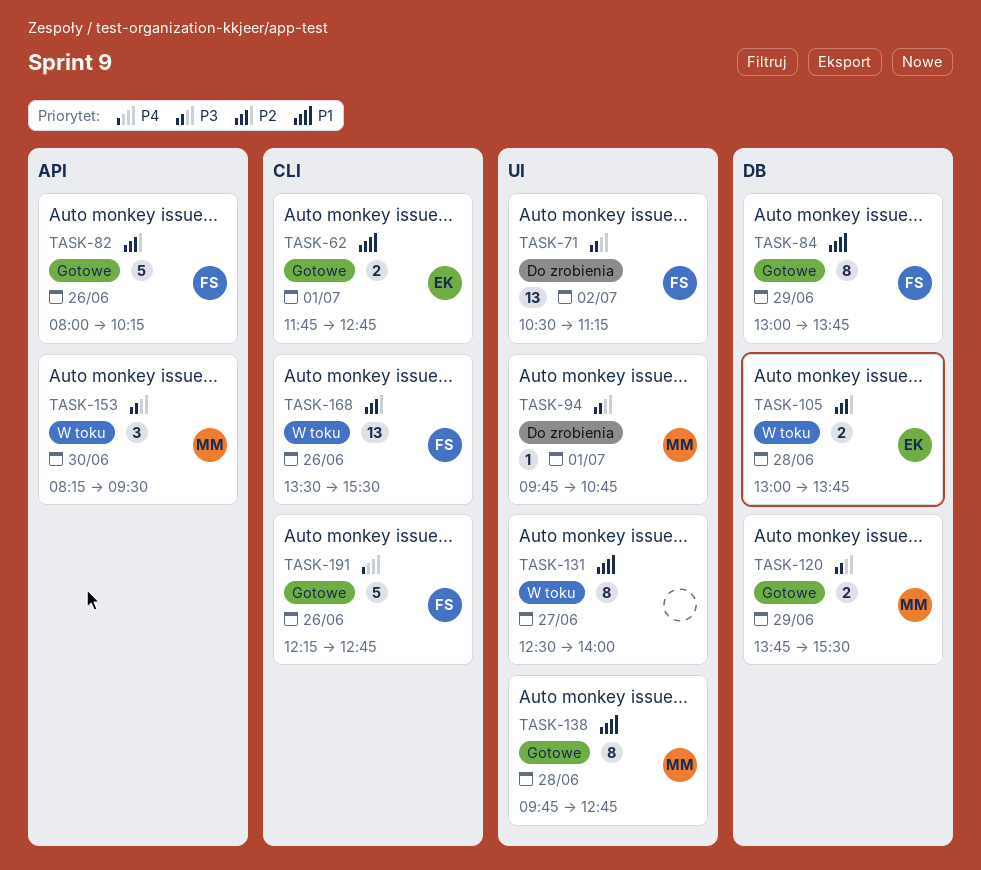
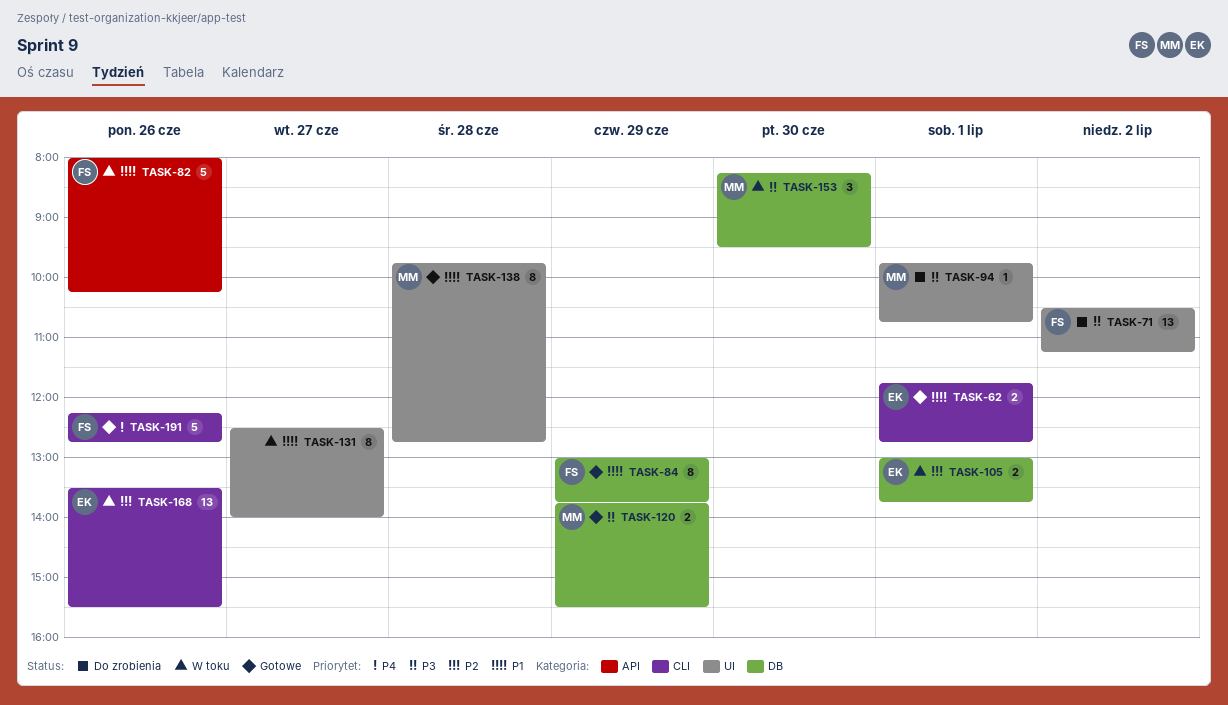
TASK-82, status: Gotowe -> W toku
TASK-82, priority: P2 -> P1
TASK-105, day: Jun 28 -> Jul 1
TASK-153, label: API -> DB
TASK-168, owner: FS -> EK

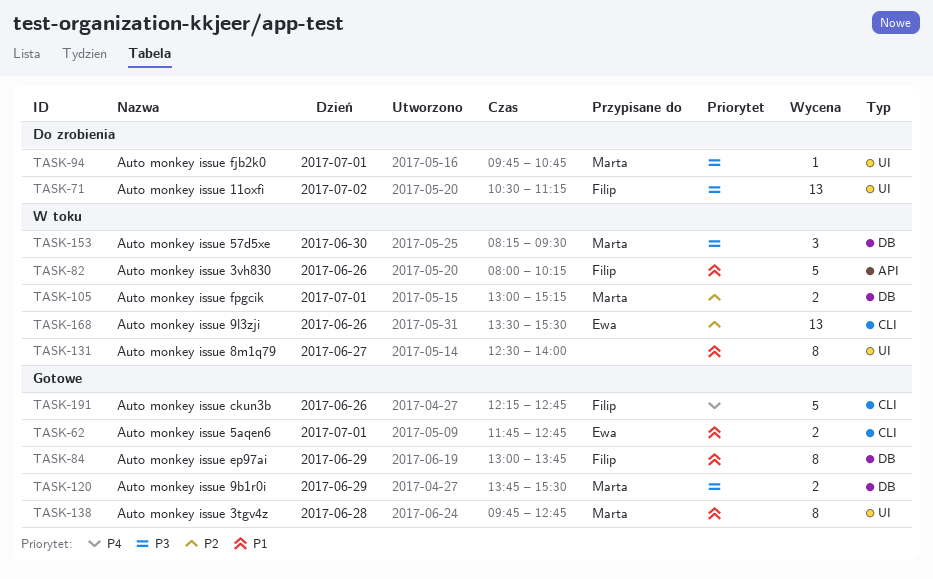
TASK-105, owner: Ewa -> Marta
TASK-105, ends: 13:45 -> 15:15

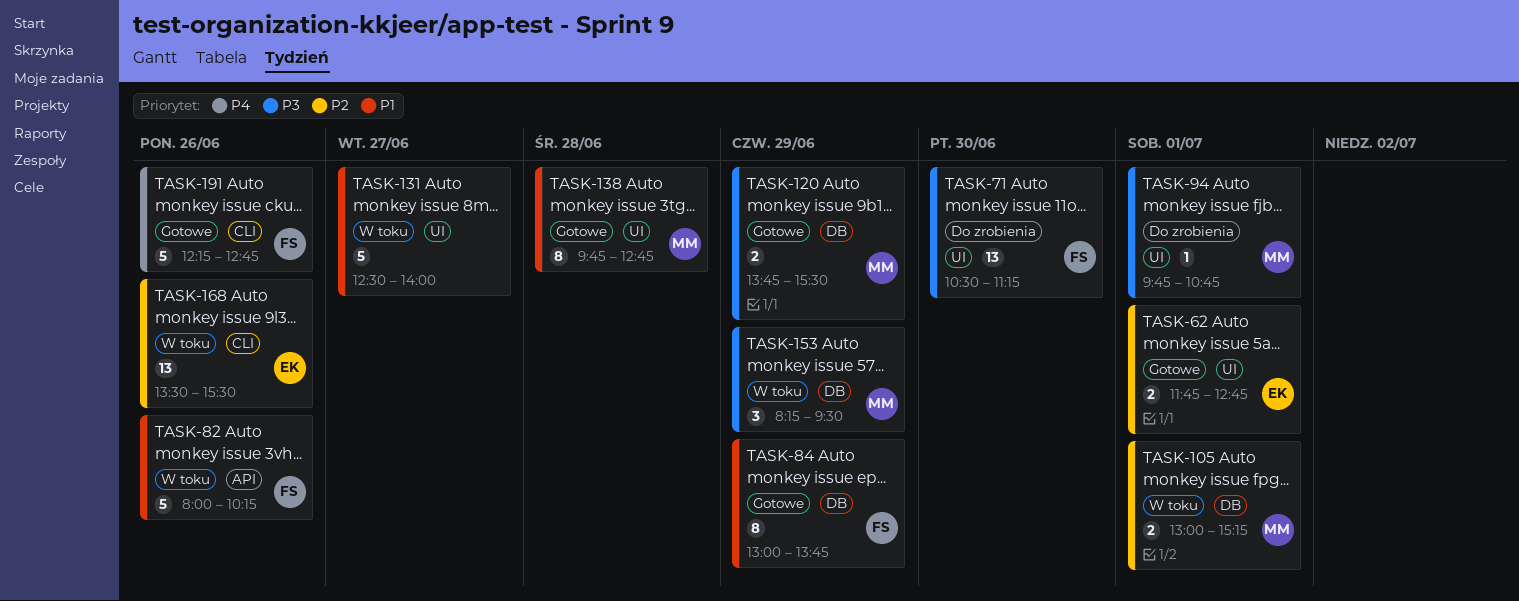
TASK-62, priority: P1 -> P2
TASK-62, label: CLI -> UI
TASK-71, day: Jul 2 -> Jun 30
TASK-131, estimate: 8 -> 5
TASK-153, day: Jun 30 -> Jun 29

